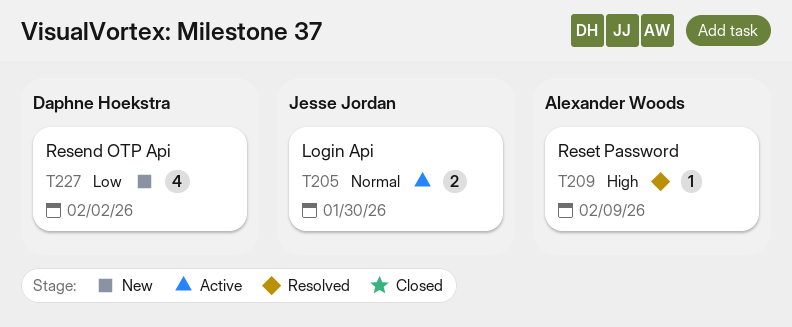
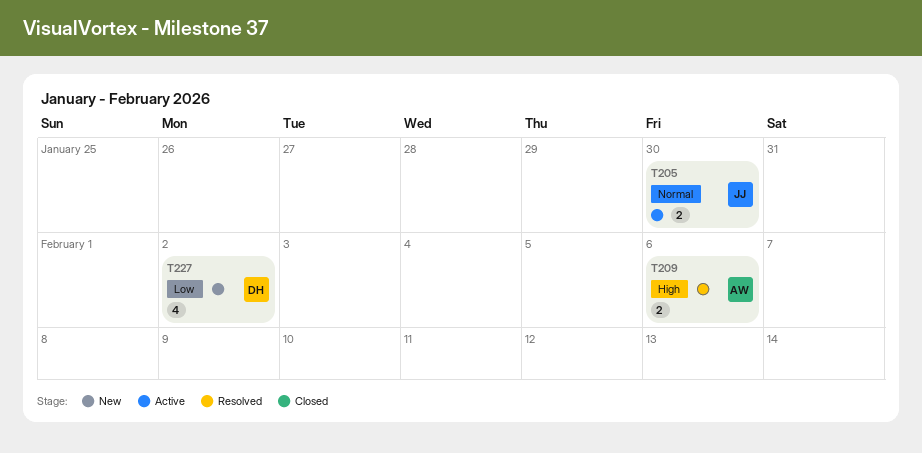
T209, estimate: 1 -> 2
T209, due: Feb 9 -> Feb 6

